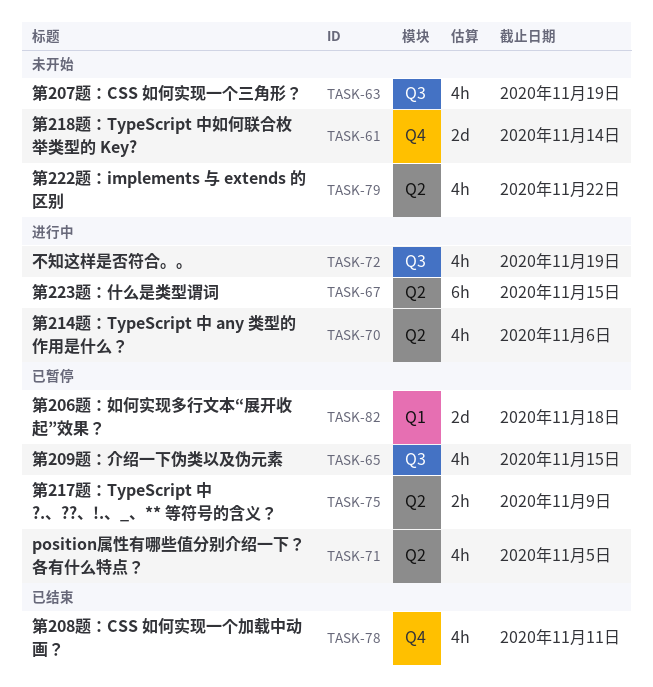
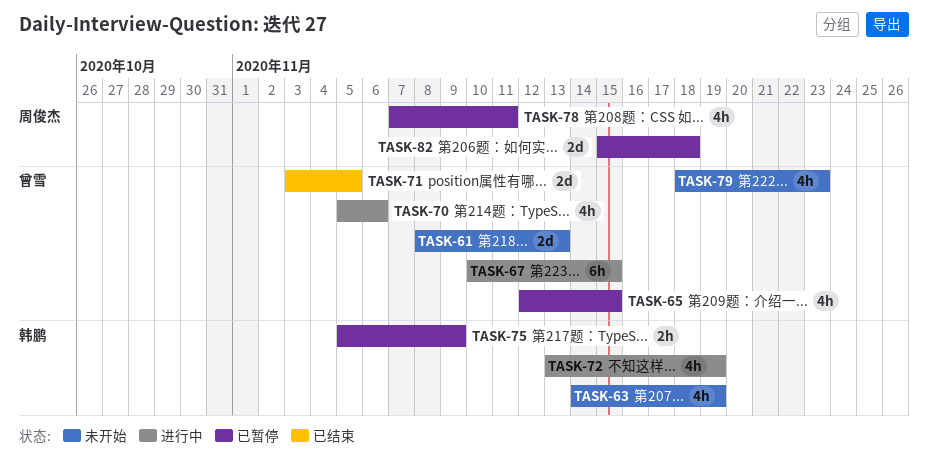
TASK-61, due: Nov 14 -> Nov 13
TASK-71, status: 已暂停 -> 已结束
TASK-71, estimate: 4h -> 2d
TASK-78, status: 已结束 -> 已暂停
TASK-79, due: Nov 22 -> Nov 23

